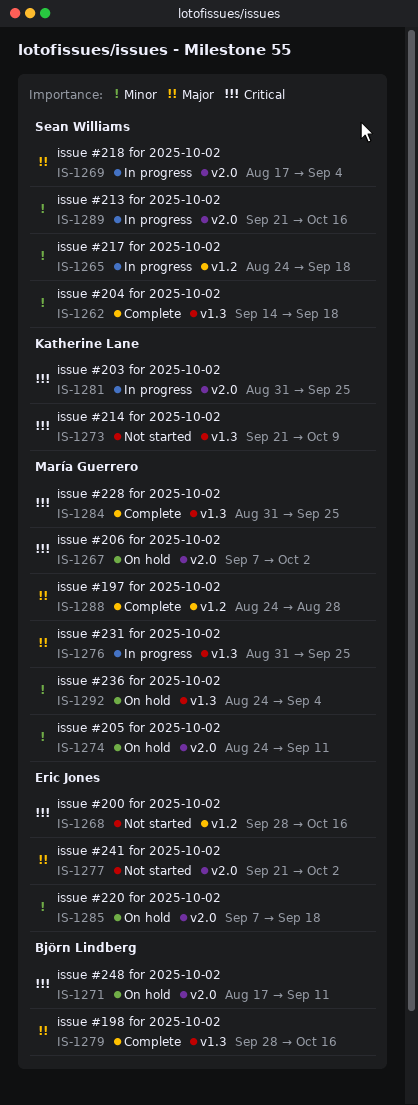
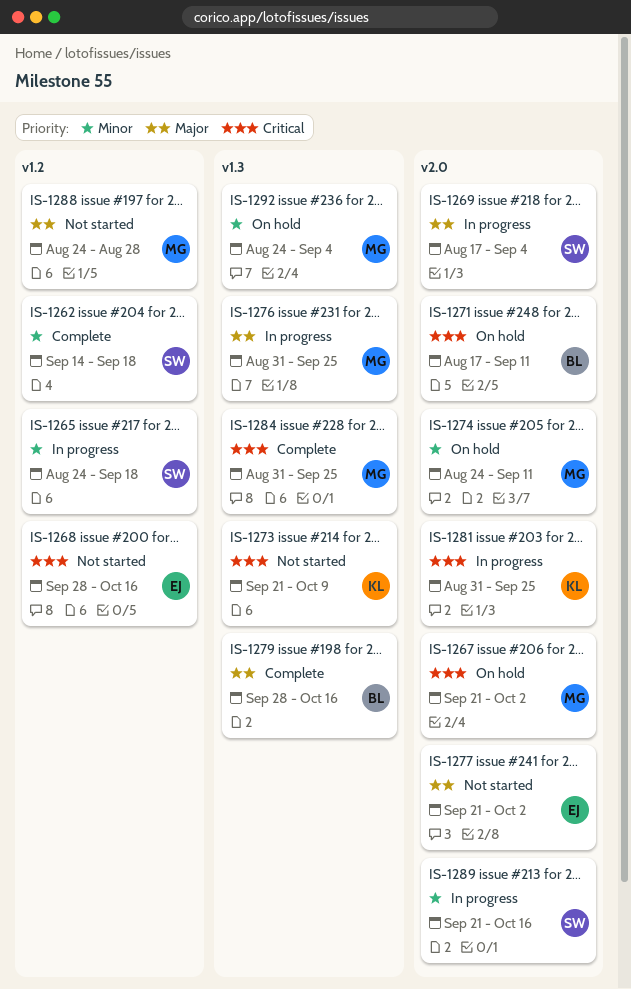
IS-1262, label: v1.3 -> v1.2
IS-1267, start: Sep 7 -> Sep 21
IS-1285: present -> none
IS-1288, status: Complete -> Not started

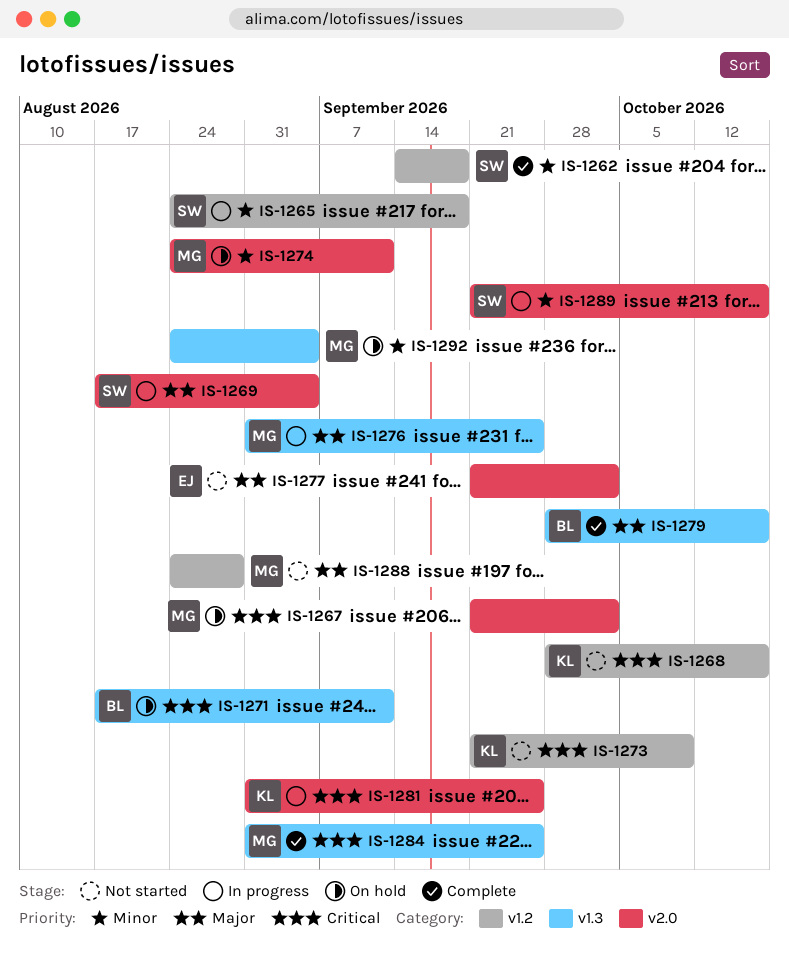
IS-1268, owner: EJ -> KL
IS-1271, label: v2.0 -> v1.3
IS-1273, label: v1.3 -> v1.2

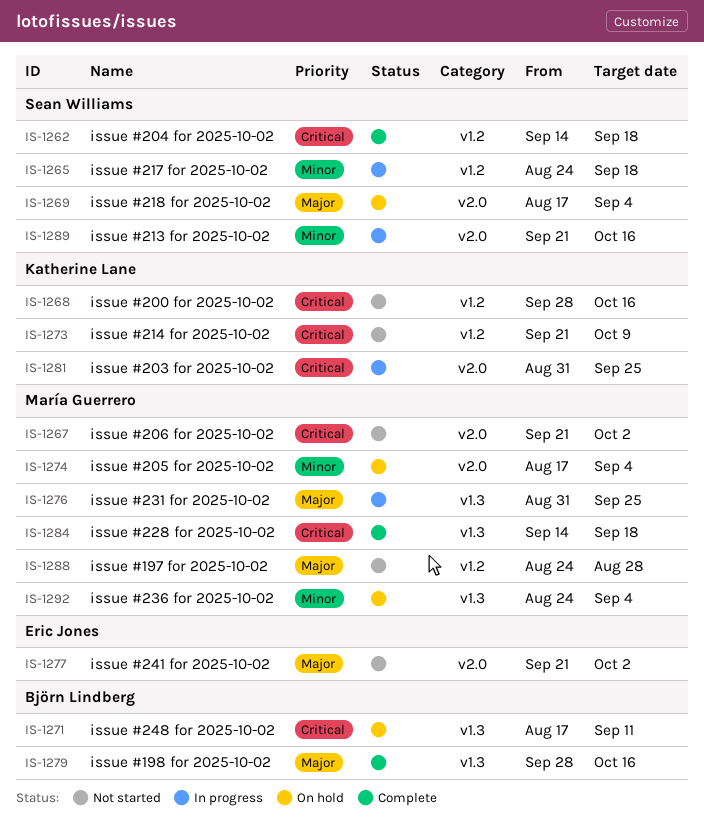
IS-1262, priority: Minor -> Critical
IS-1267, status: On hold -> Not started
IS-1269, status: In progress -> On hold
IS-1274, start: Aug 24 -> Aug 17
IS-1274, due: Sep 11 -> Sep 4
IS-1284, start: Aug 31 -> Sep 14
IS-1284, due: Sep 25 -> Sep 18

